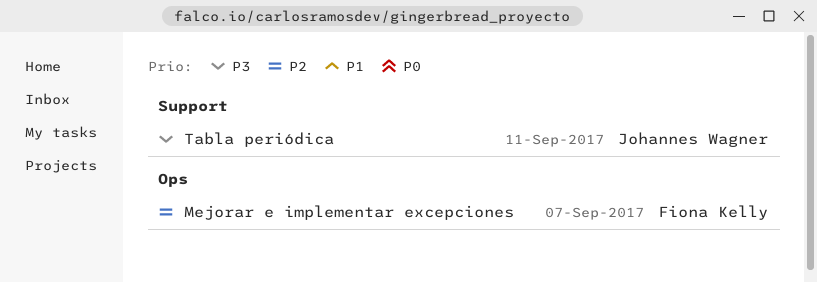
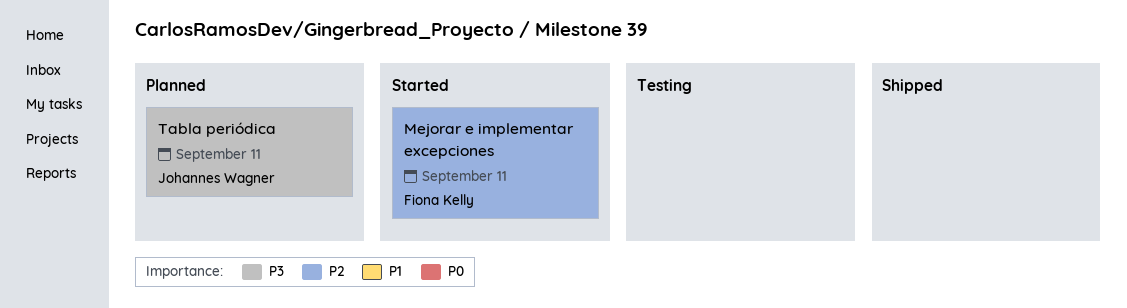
Mejorar e implementar excepciones, due: Sep 7 -> Sep 11

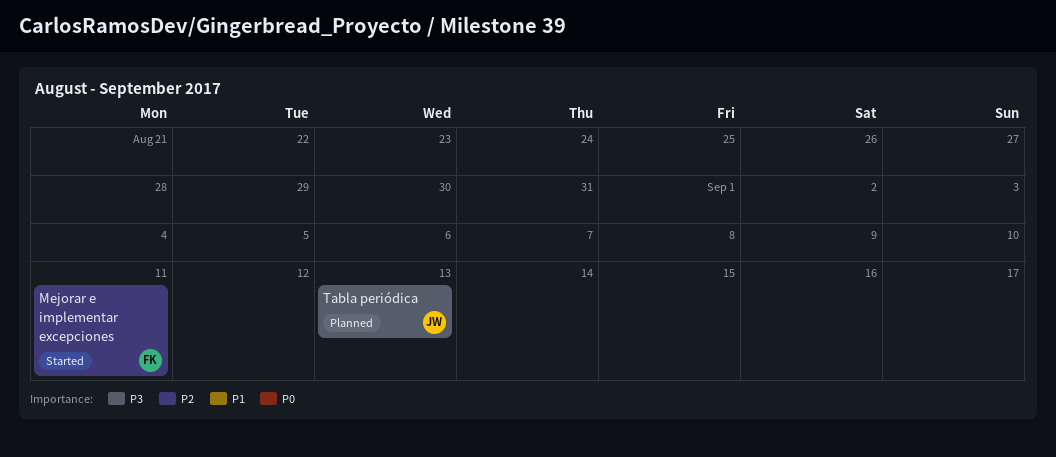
Tabla periódica, due: Sep 11 -> Sep 13

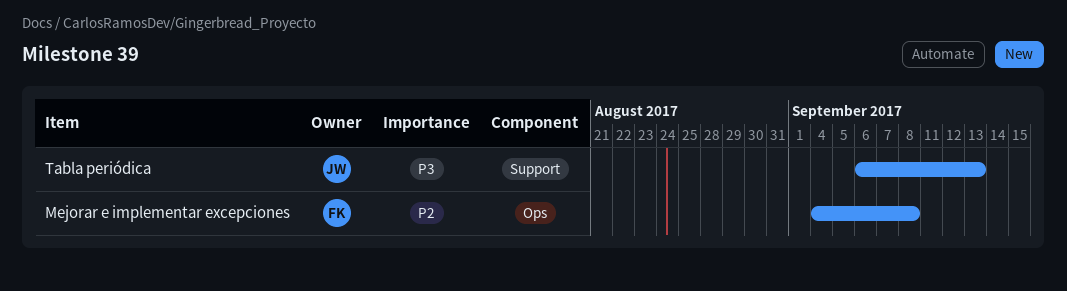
Mejorar e implementar excepciones, due: Sep 11 -> Sep 8

